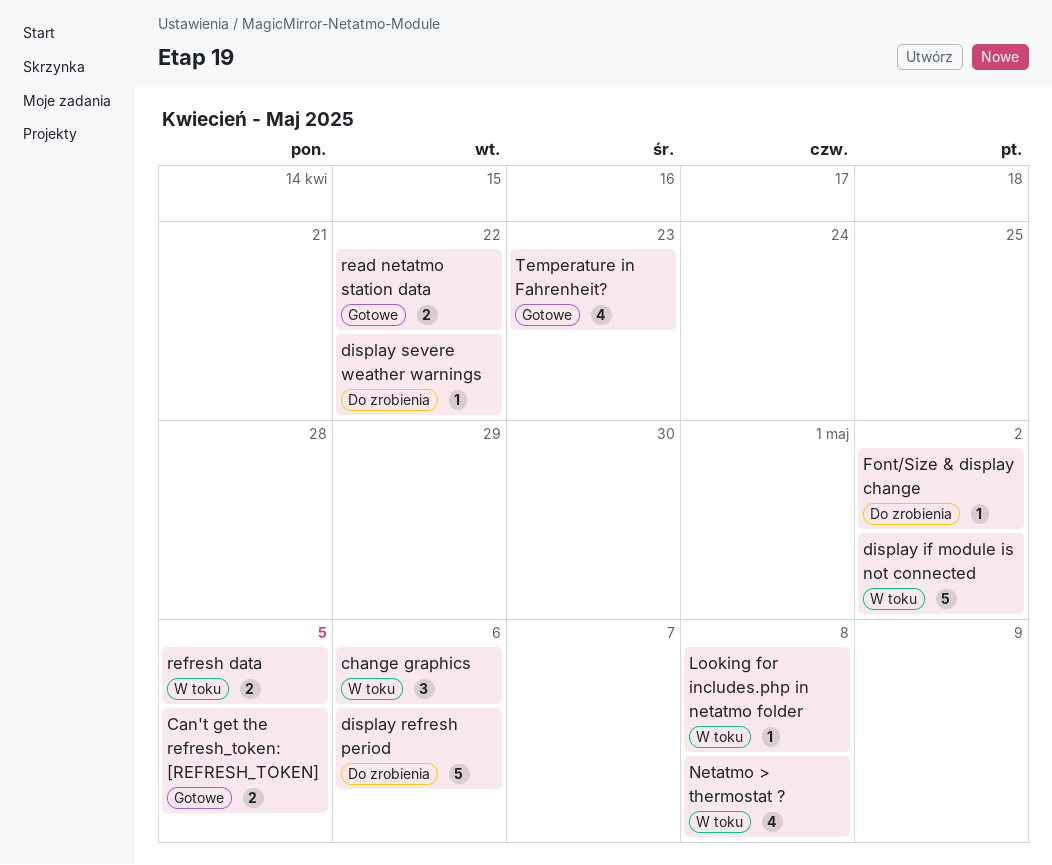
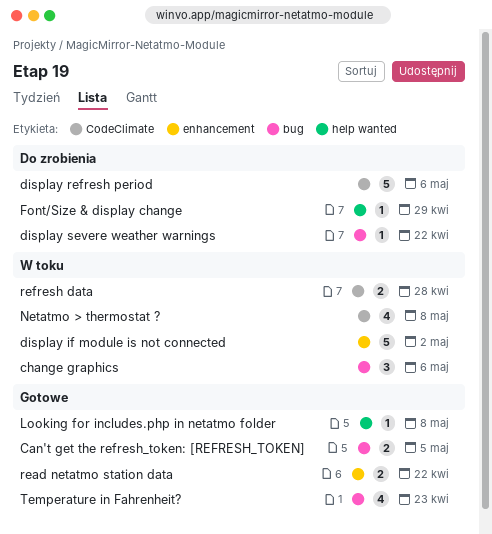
Font/Size & display change, due: May 2 -> Apr 29
Looking for includes.php in netatmo folder, status: W toku -> Gotowe
refresh data, due: May 5 -> Apr 28

